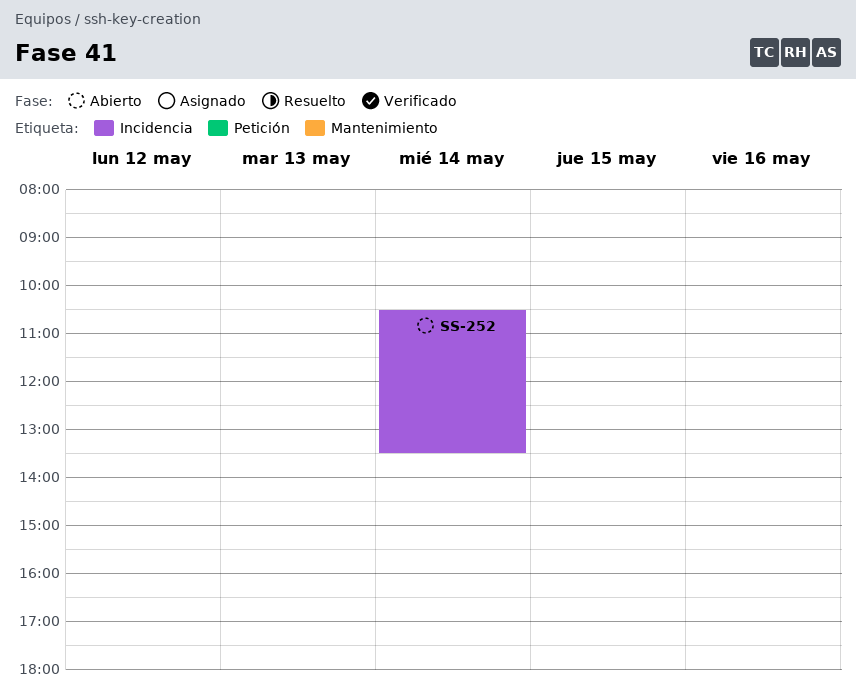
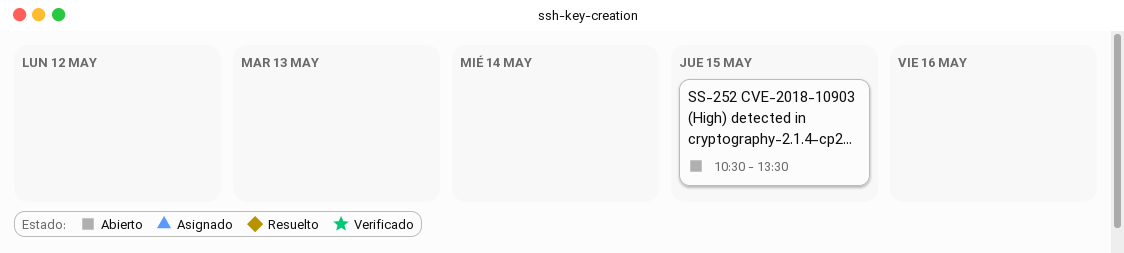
SS-252, day: May 14 -> May 15

